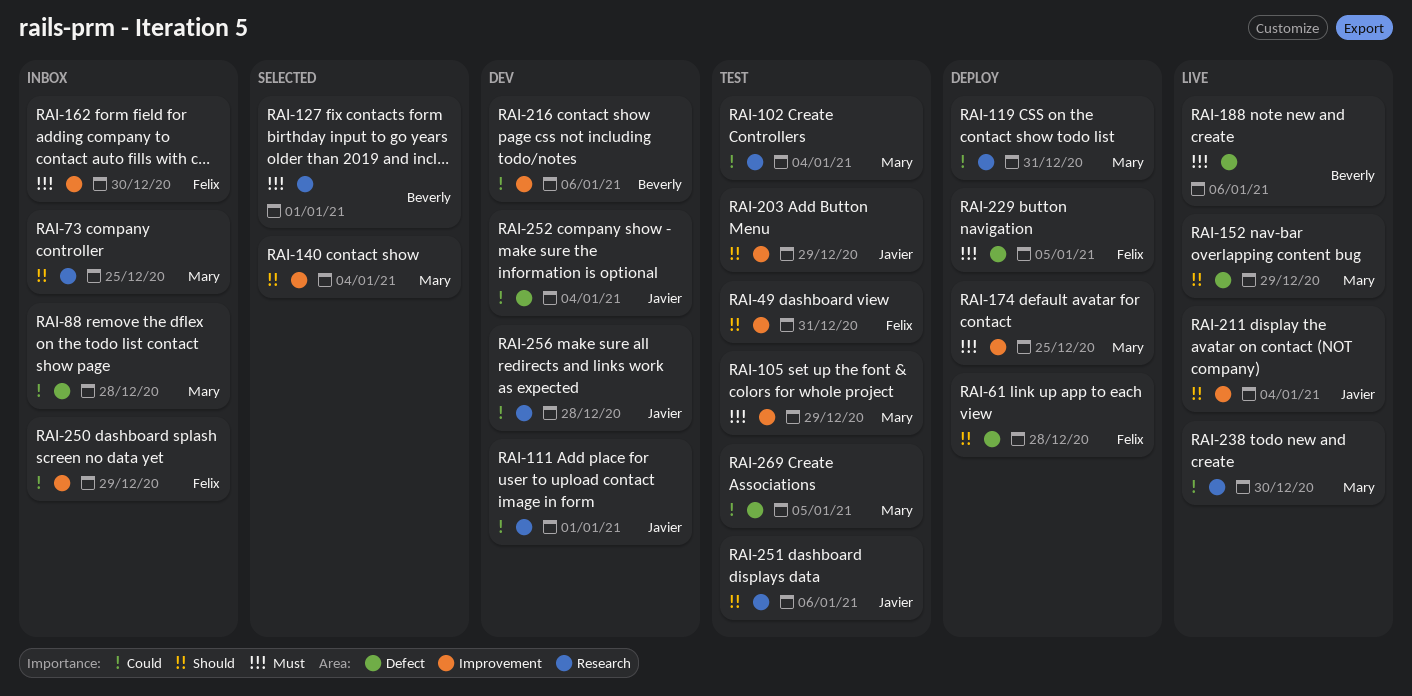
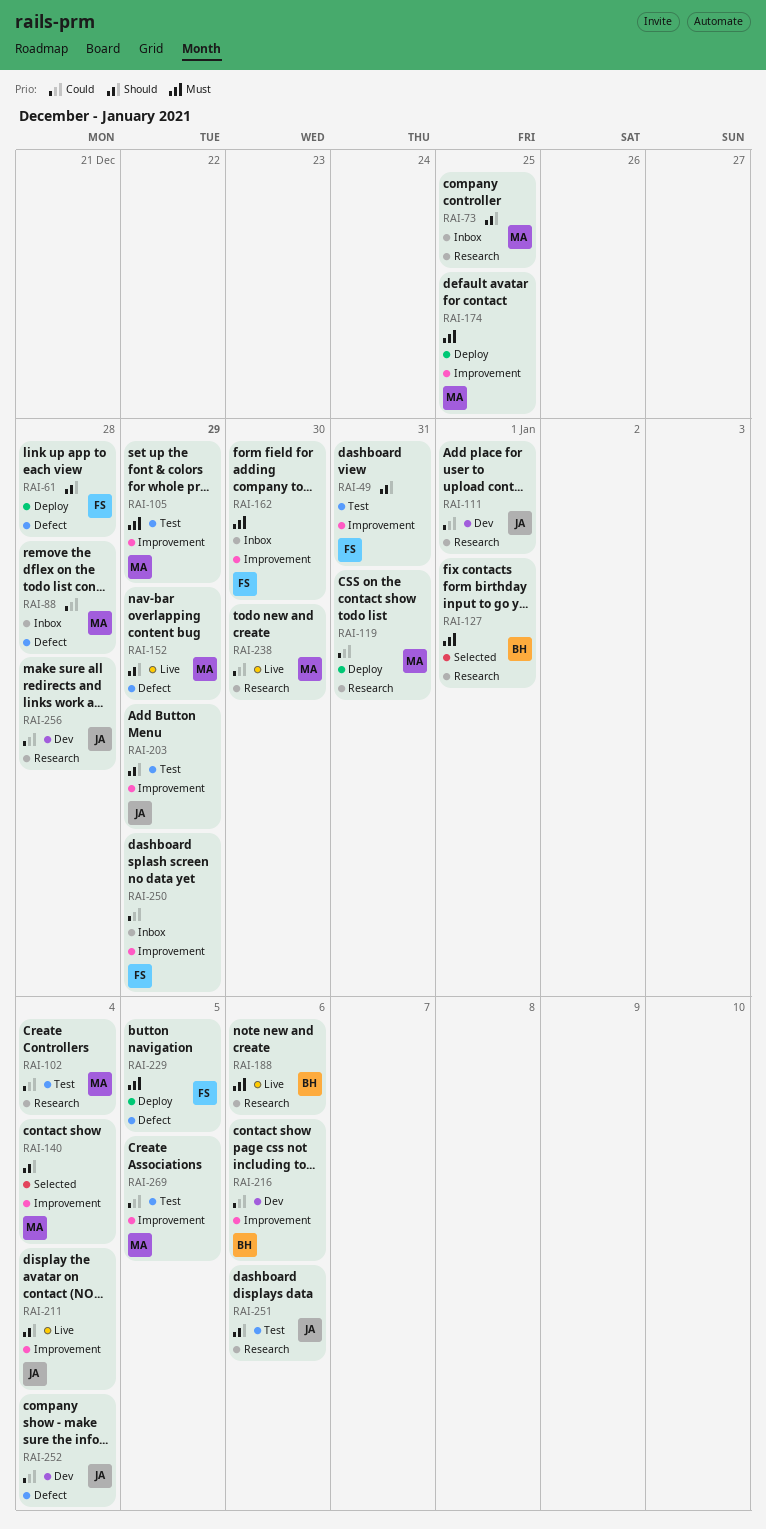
RAI-188, label: Defect -> Research
RAI-269, label: Defect -> Improvement

